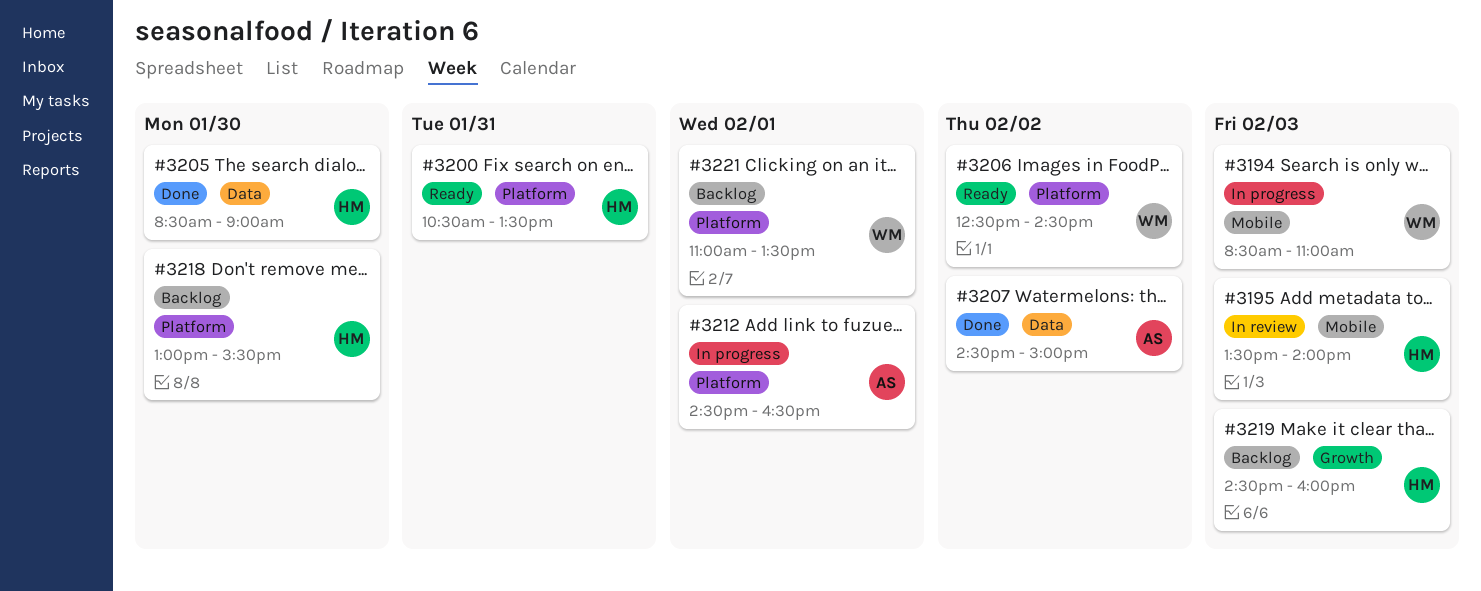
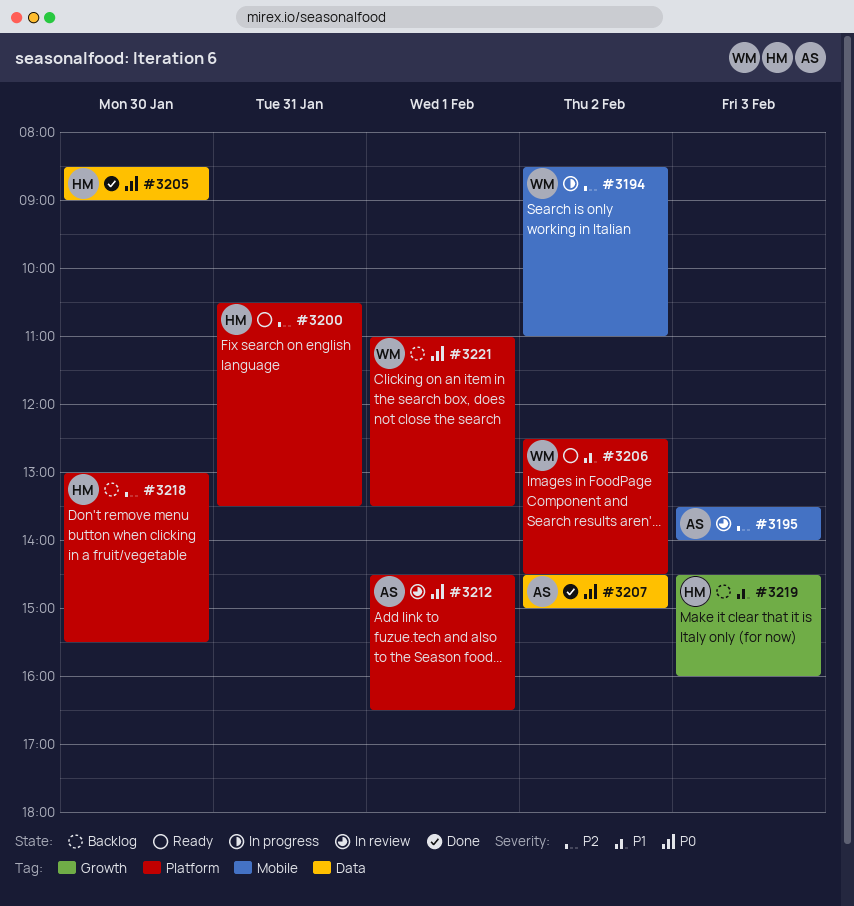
#3194, day: Feb 3 -> Feb 2
#3195, owner: HM -> AS
#3212, status: In progress -> In review

